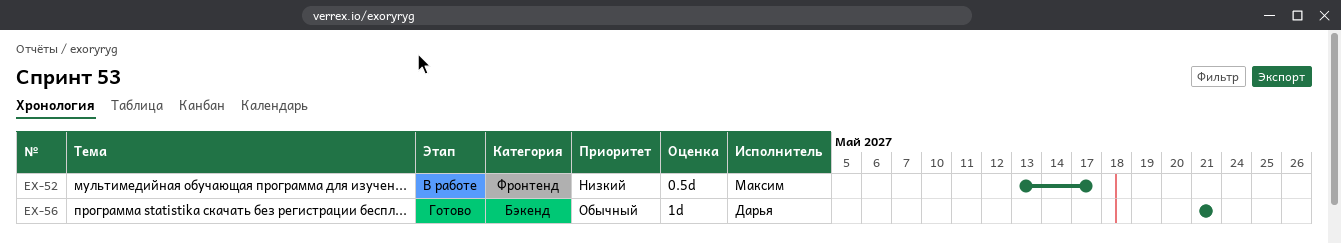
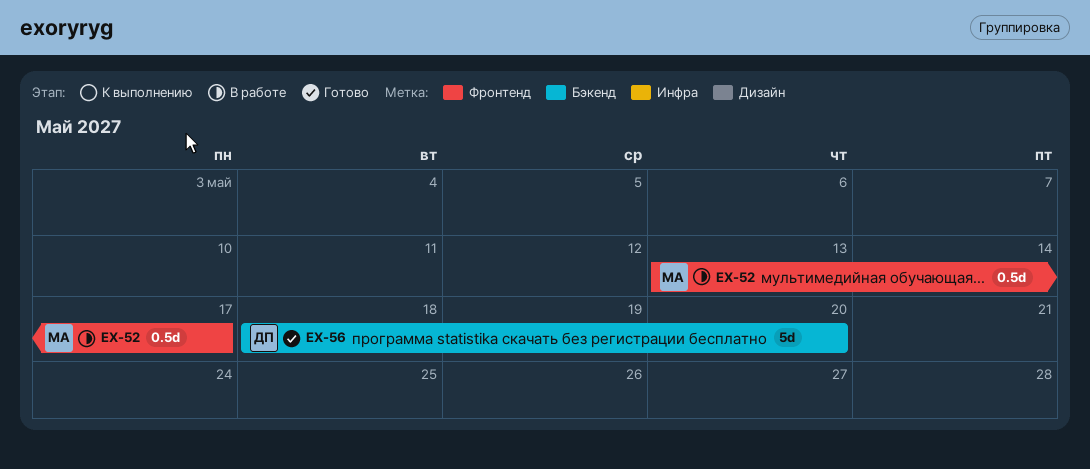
EX-56, estimate: 1d -> 5d
EX-56, start: May 21 -> May 18
EX-56, due: May 21 -> May 20

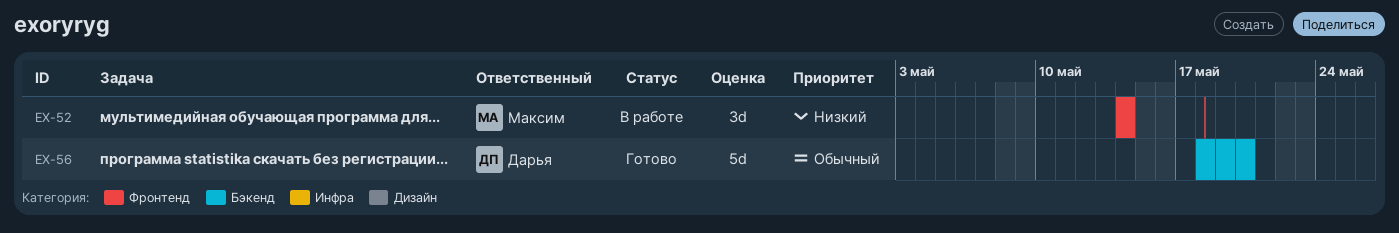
EX-52, estimate: 0.5d -> 3d
EX-52, start: May 13 -> May 14
EX-52, due: May 17 -> May 14

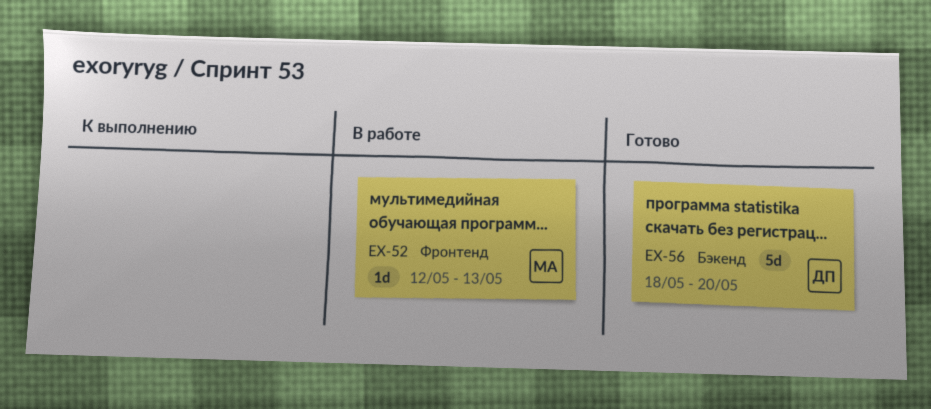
EX-52, estimate: 3d -> 1d
EX-52, start: May 14 -> May 12
EX-52, due: May 14 -> May 13

